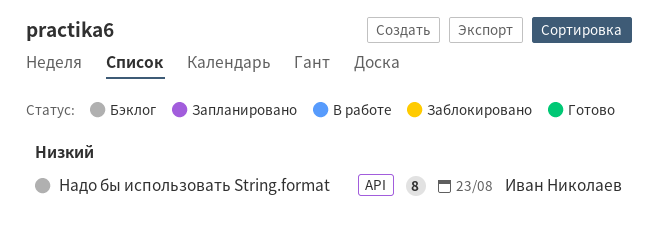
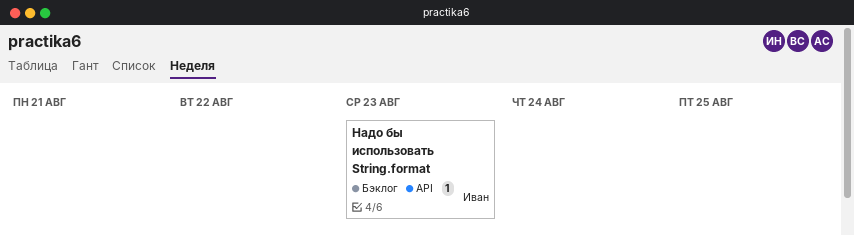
Надо бы использовать String.format, estimate: 8 -> 1

